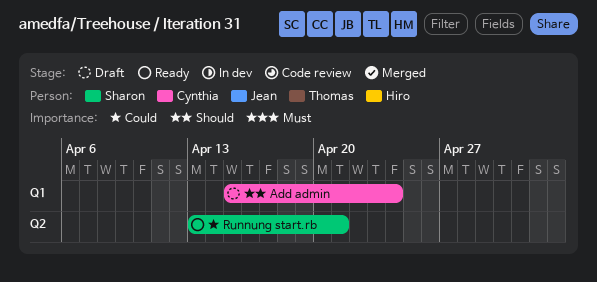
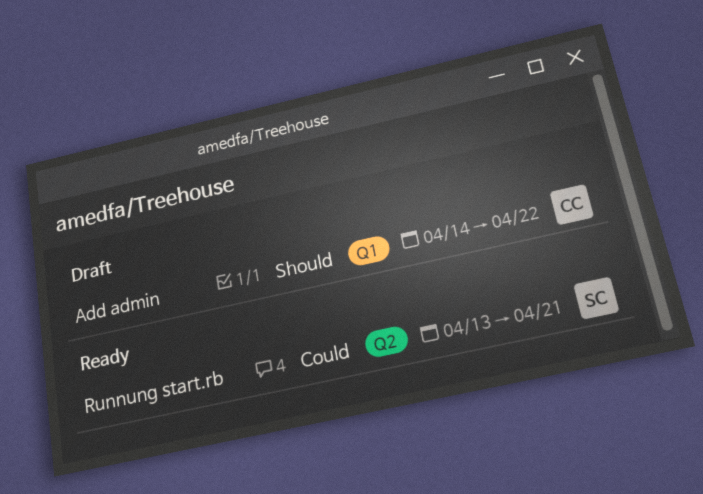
Add admin, start: Apr 15 -> Apr 14
Add admin, due: Apr 24 -> Apr 22

